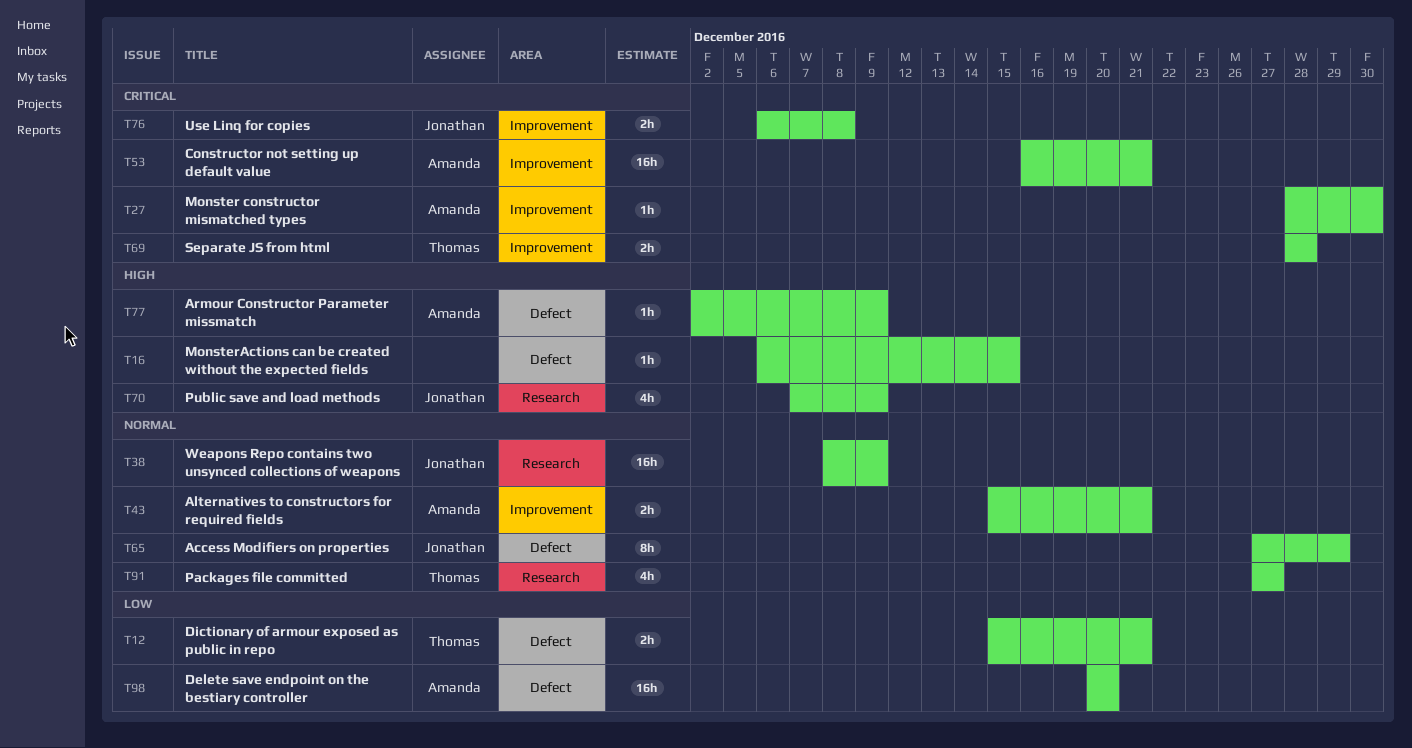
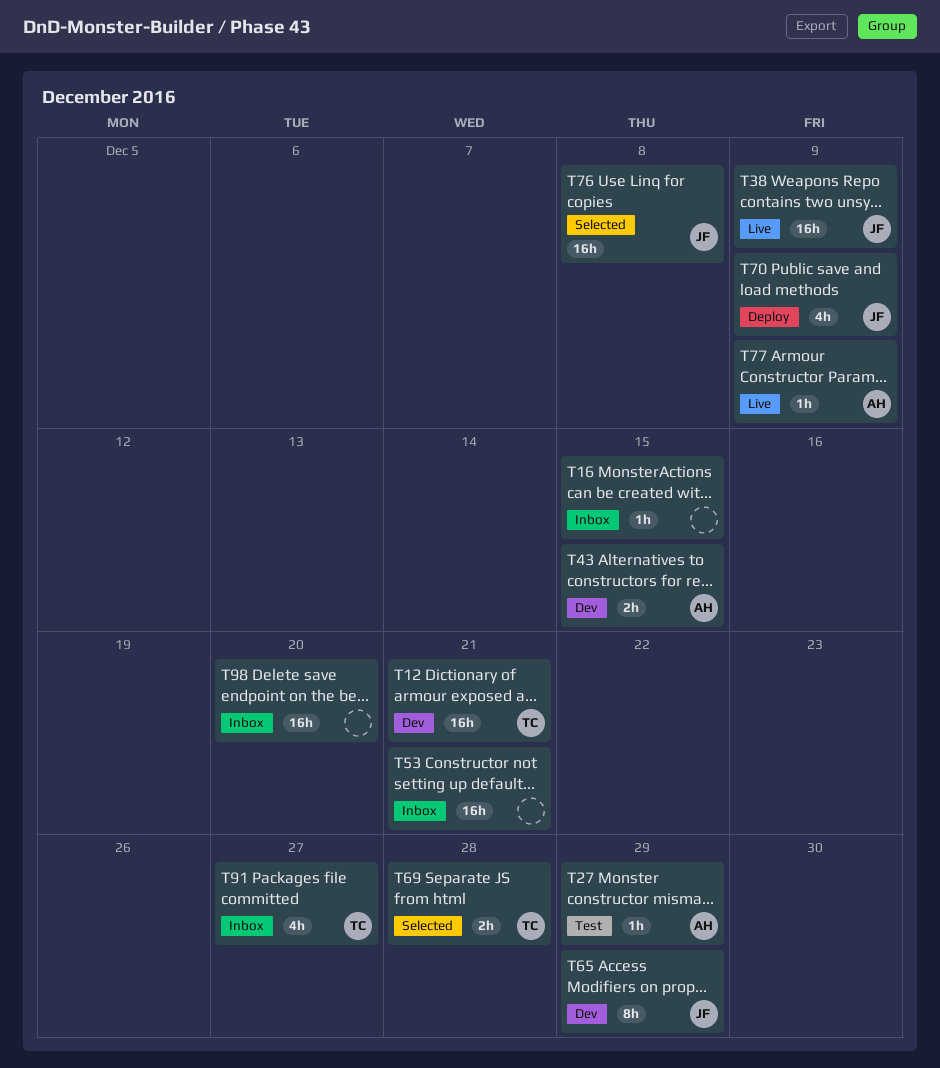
T12, estimate: 2h -> 16h
T27, due: Dec 30 -> Dec 29
T43, due: Dec 21 -> Dec 15
T53, owner: Amanda -> none
T76, estimate: 2h -> 16h
T98, owner: Amanda -> none

